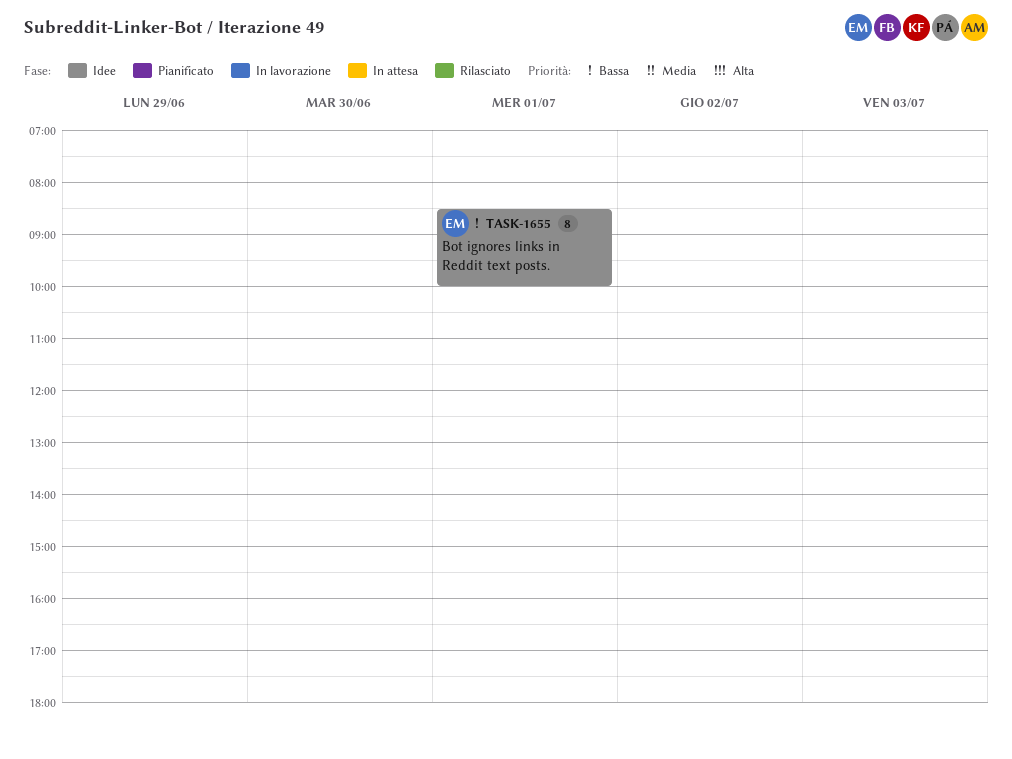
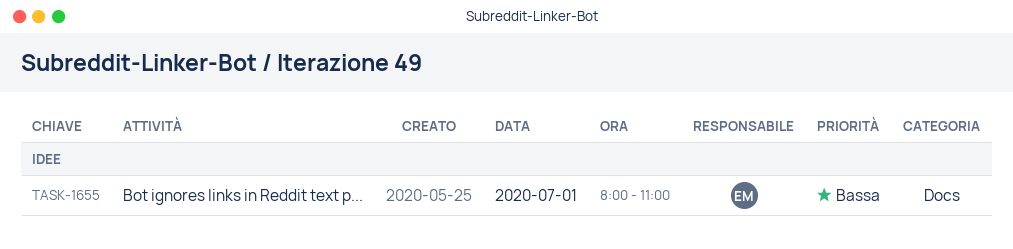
TASK-1655, begins: 08:30 -> 08:00
TASK-1655, ends: 10:00 -> 11:00

